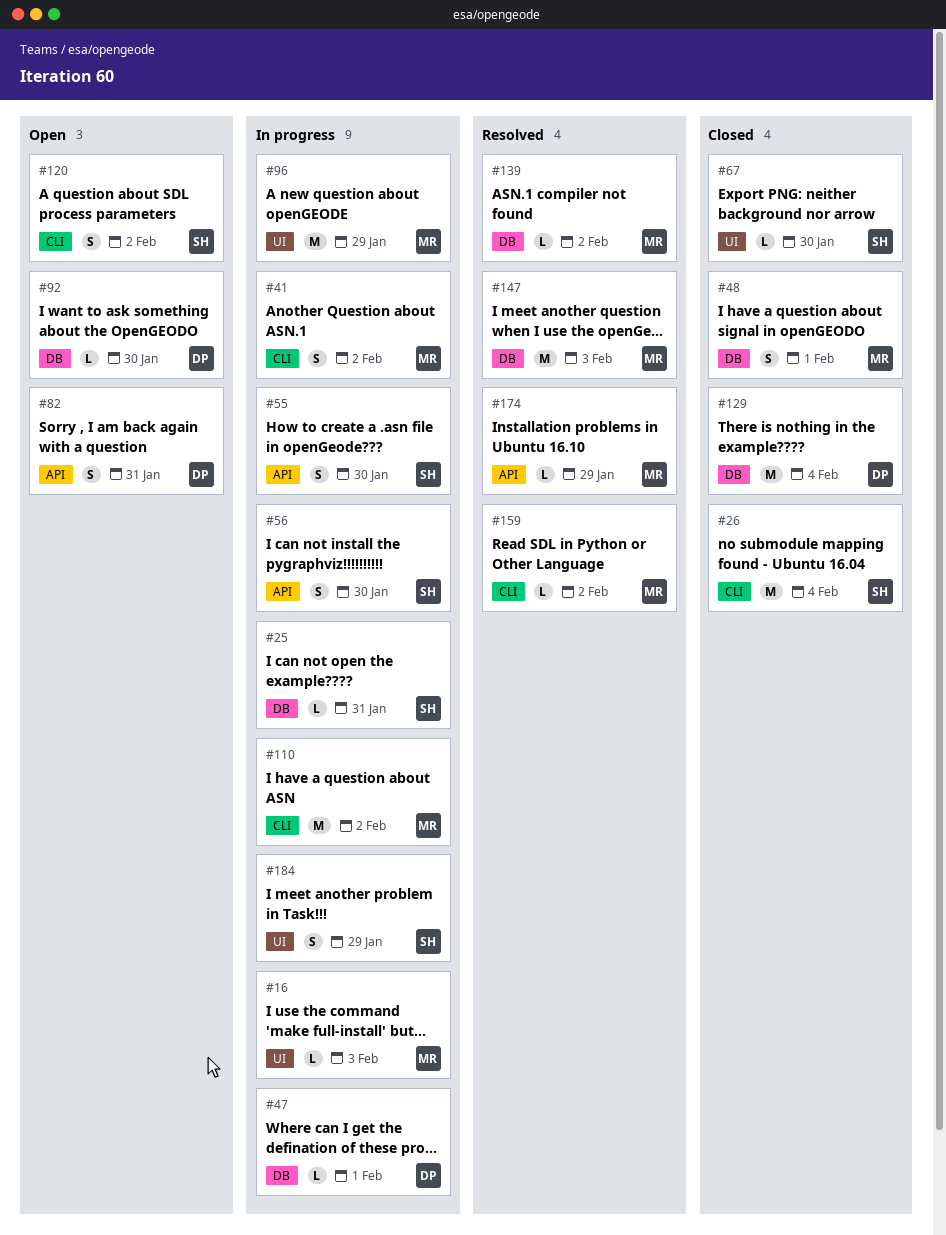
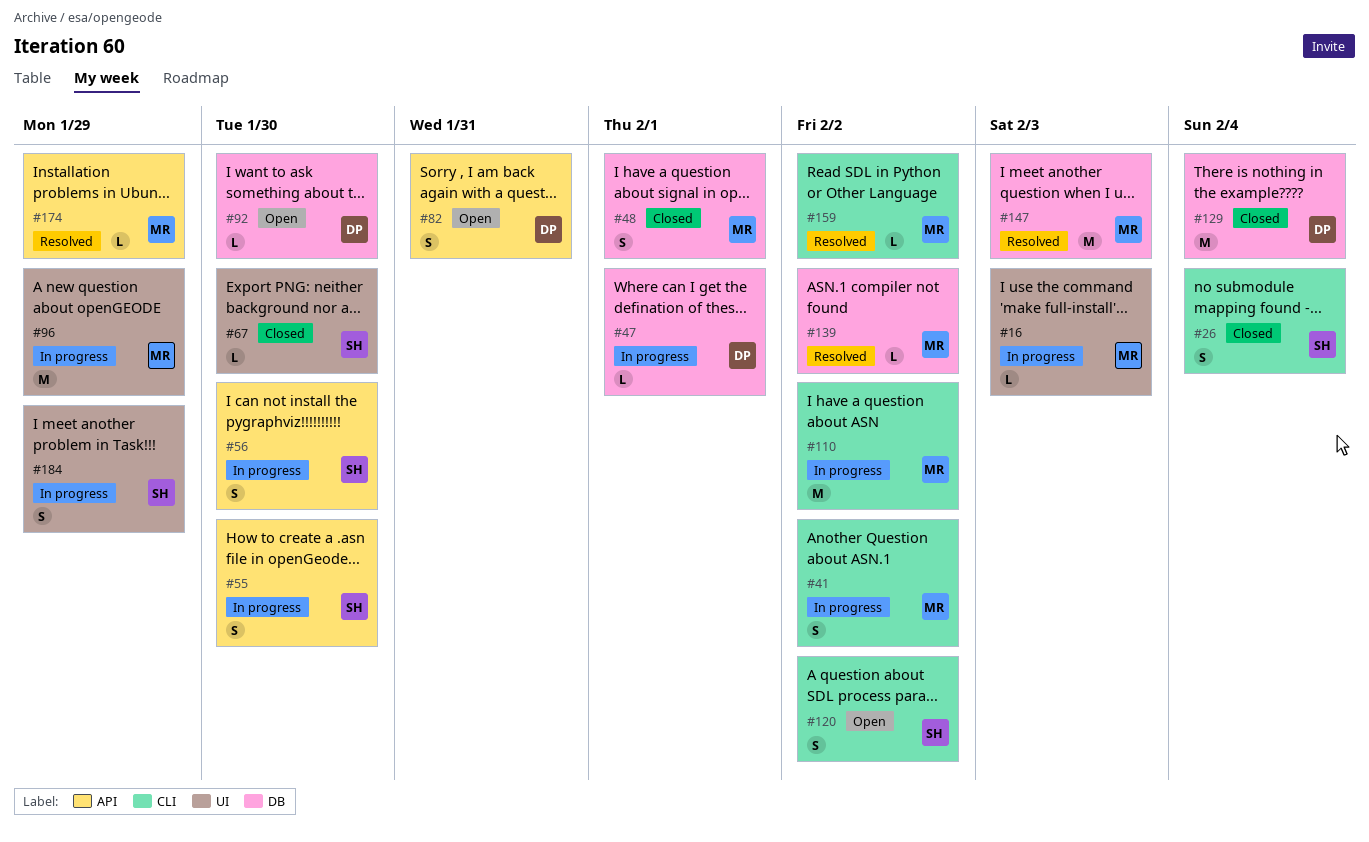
#25: present -> none
#26, estimate: M -> S

